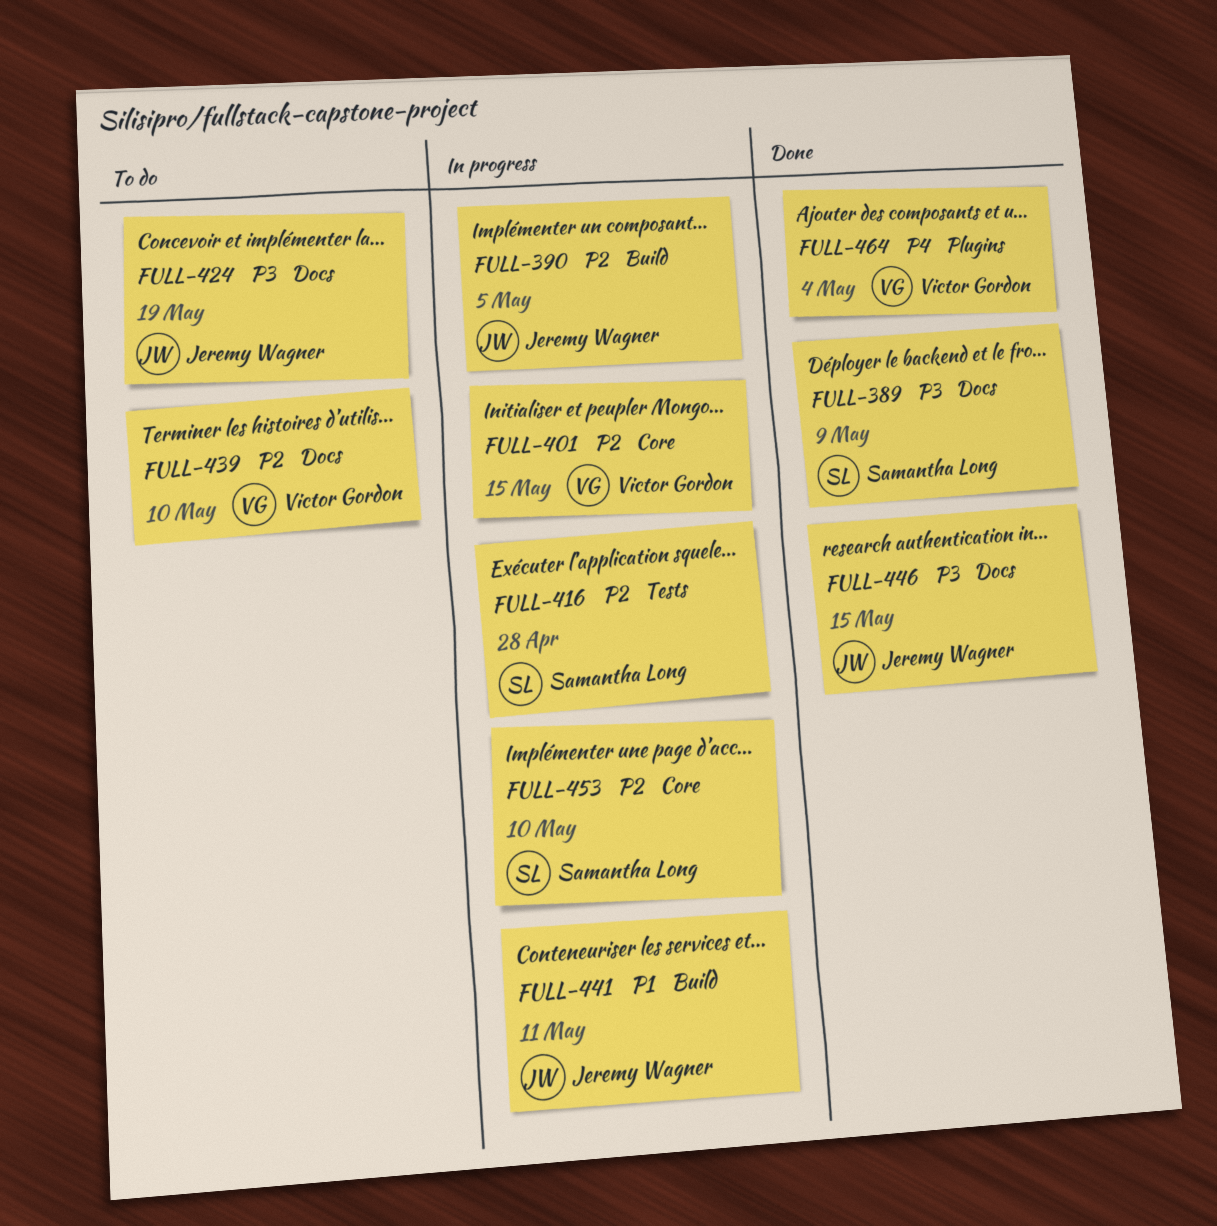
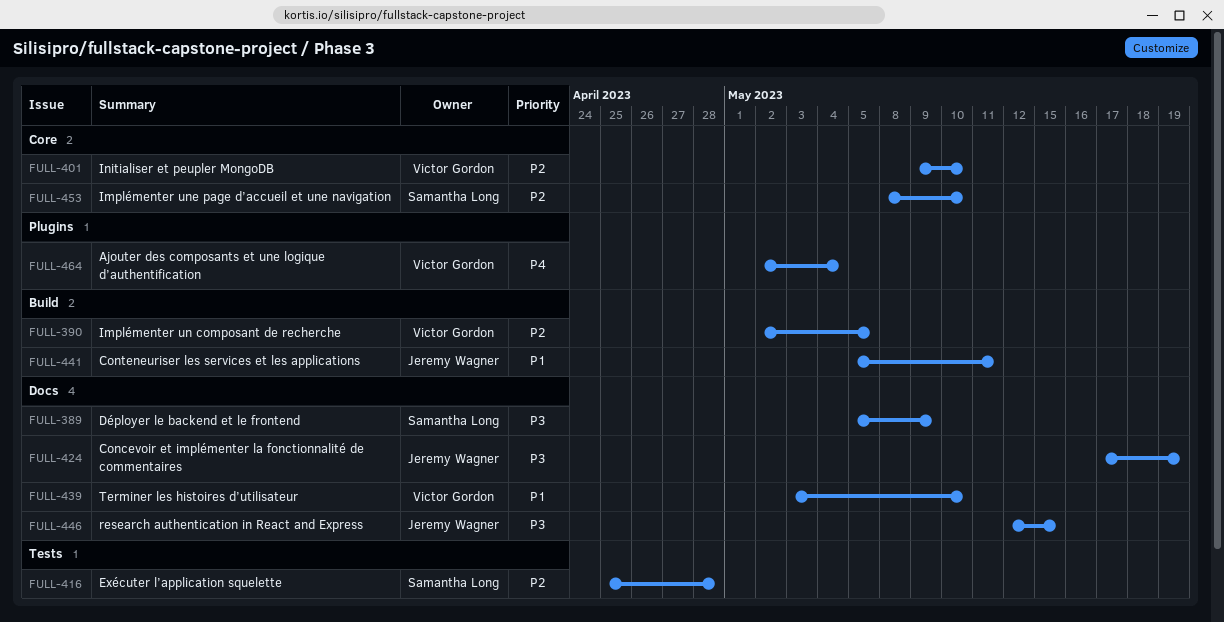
FULL-390, owner: Jeremy Wagner -> Victor Gordon
FULL-401, due: May 15 -> May 10
FULL-439, priority: P2 -> P1

